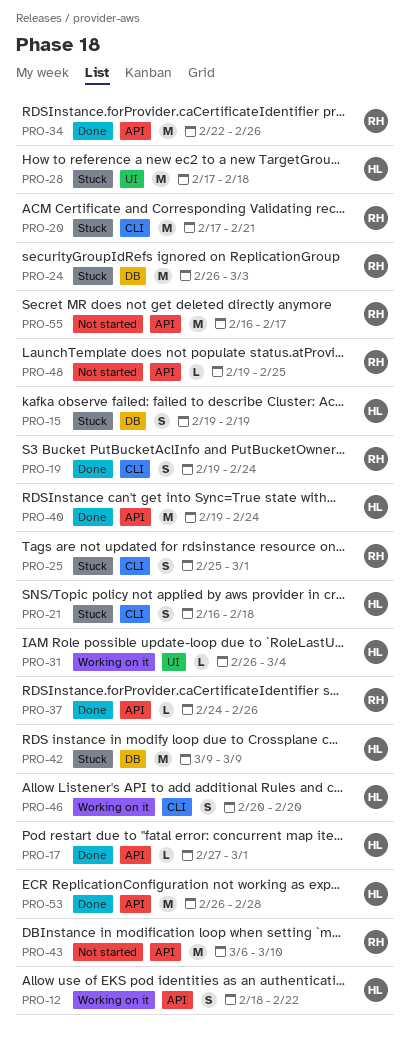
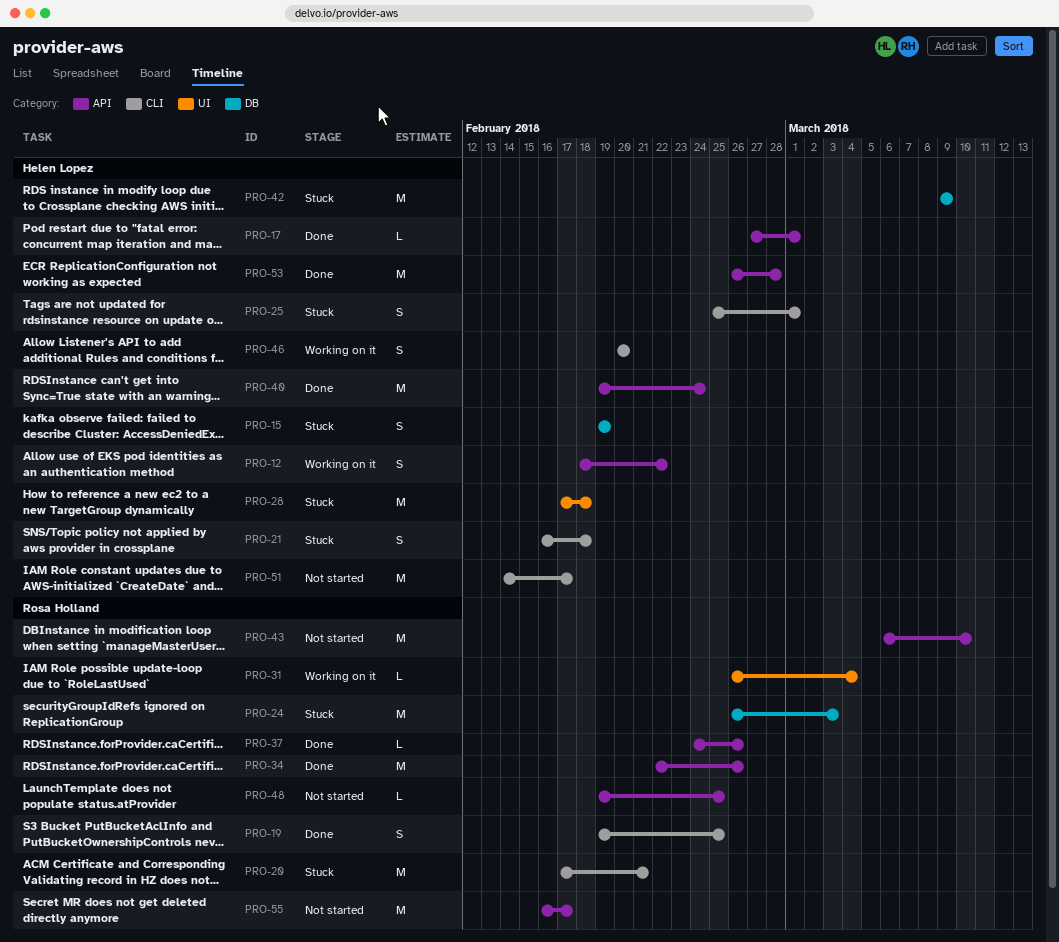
PRO-19, due: Feb 24 -> Feb 25
PRO-25, owner: Rosa Holland -> Helen Lopez
PRO-31, owner: Helen Lopez -> Rosa Holland
PRO-51: none -> present

